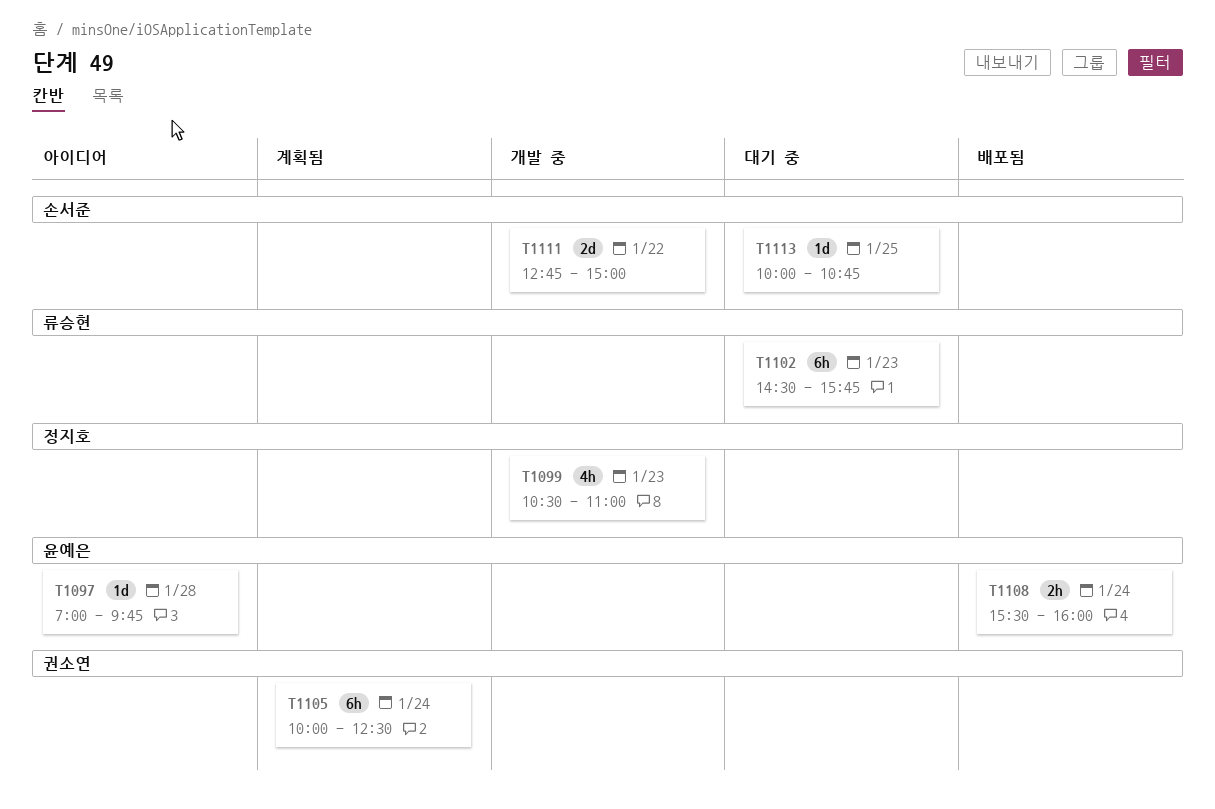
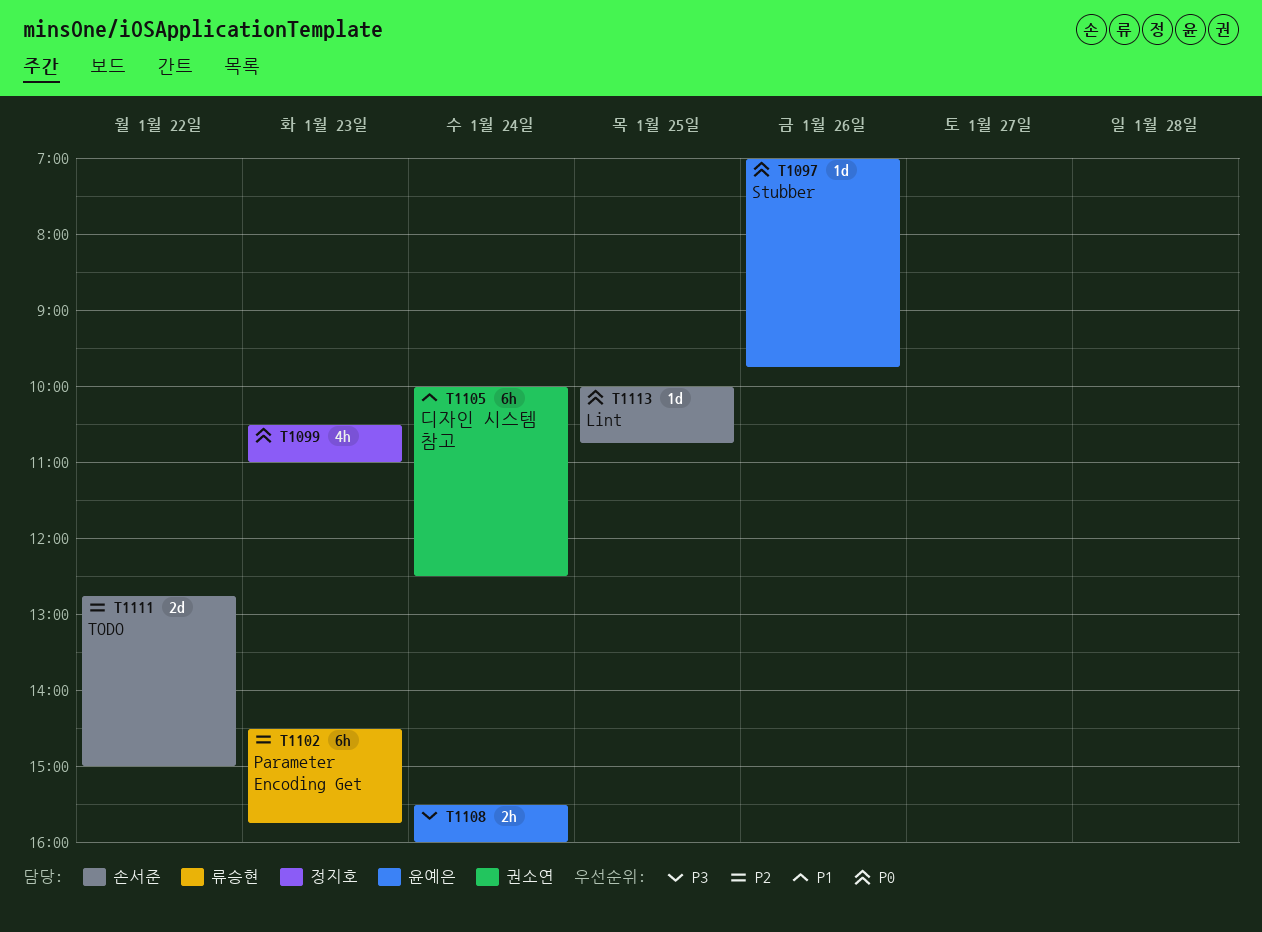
T1097, day: Jan 28 -> Jan 26

